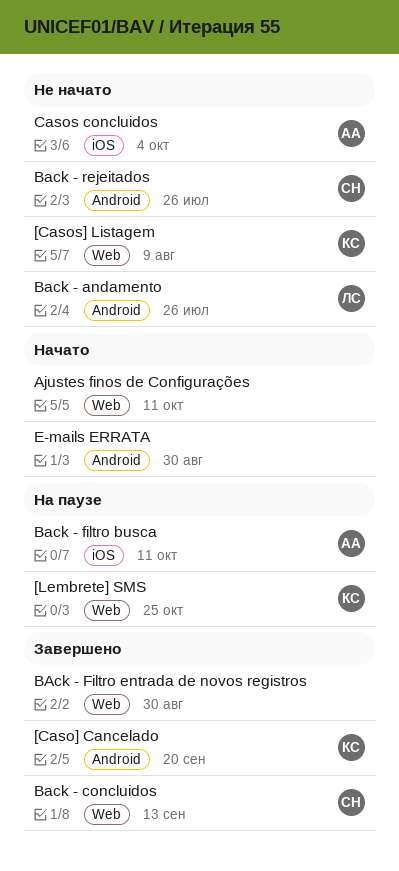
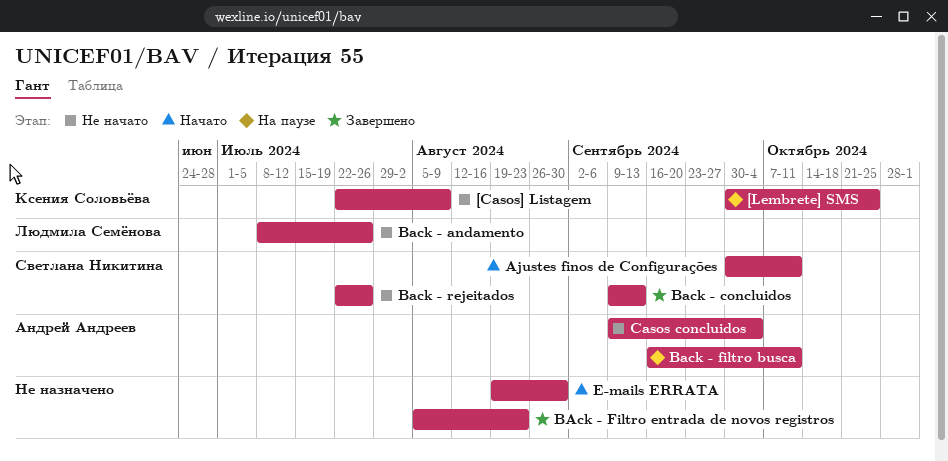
[Caso] Cancelado: present -> none
Ajustes finos de Configurações, owner: none -> Светлана Никитина
BAck - Filtro entrada de novos registros, due: Aug 30 -> Aug 23

